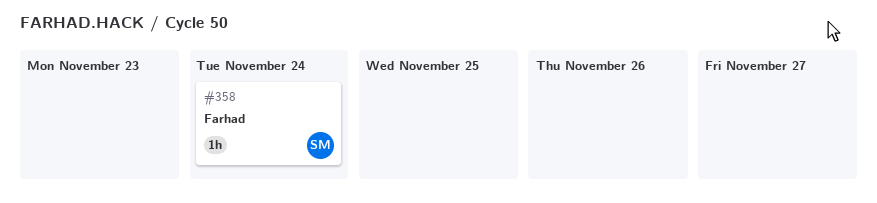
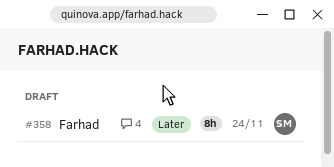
#358, estimate: 1h -> 8h

